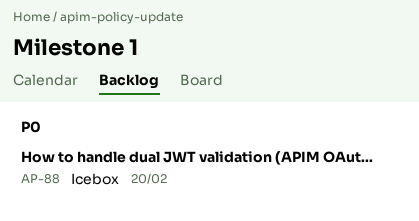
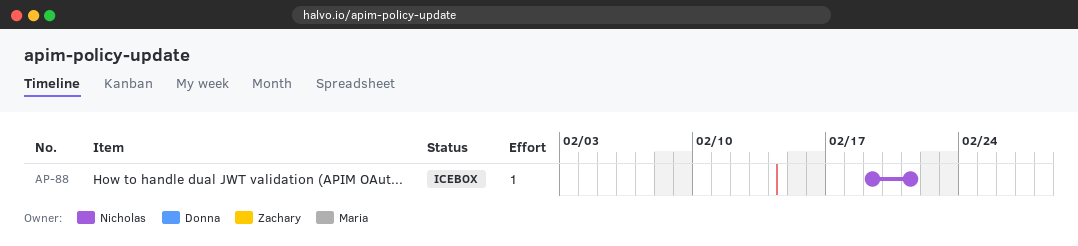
AP-88, due: Feb 20 -> Feb 21

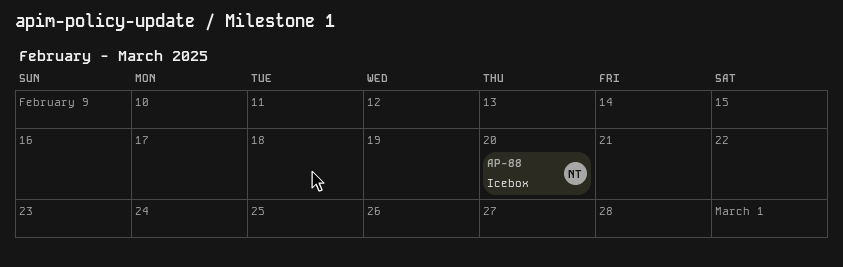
AP-88, due: Feb 21 -> Feb 20

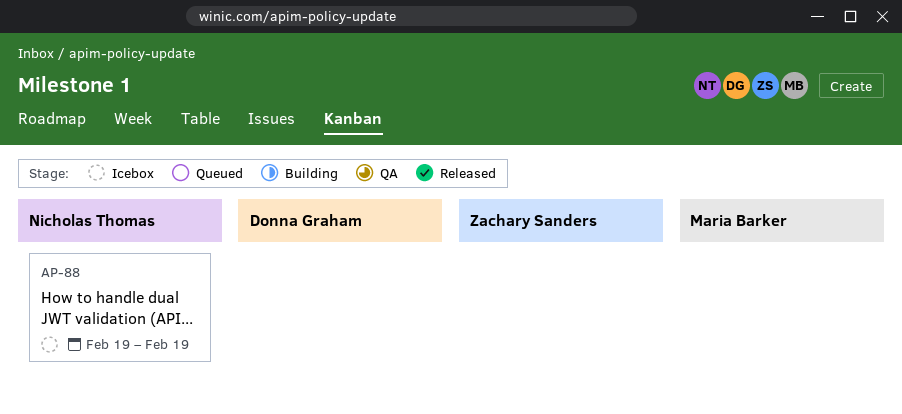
AP-88, due: Feb 20 -> Feb 19

